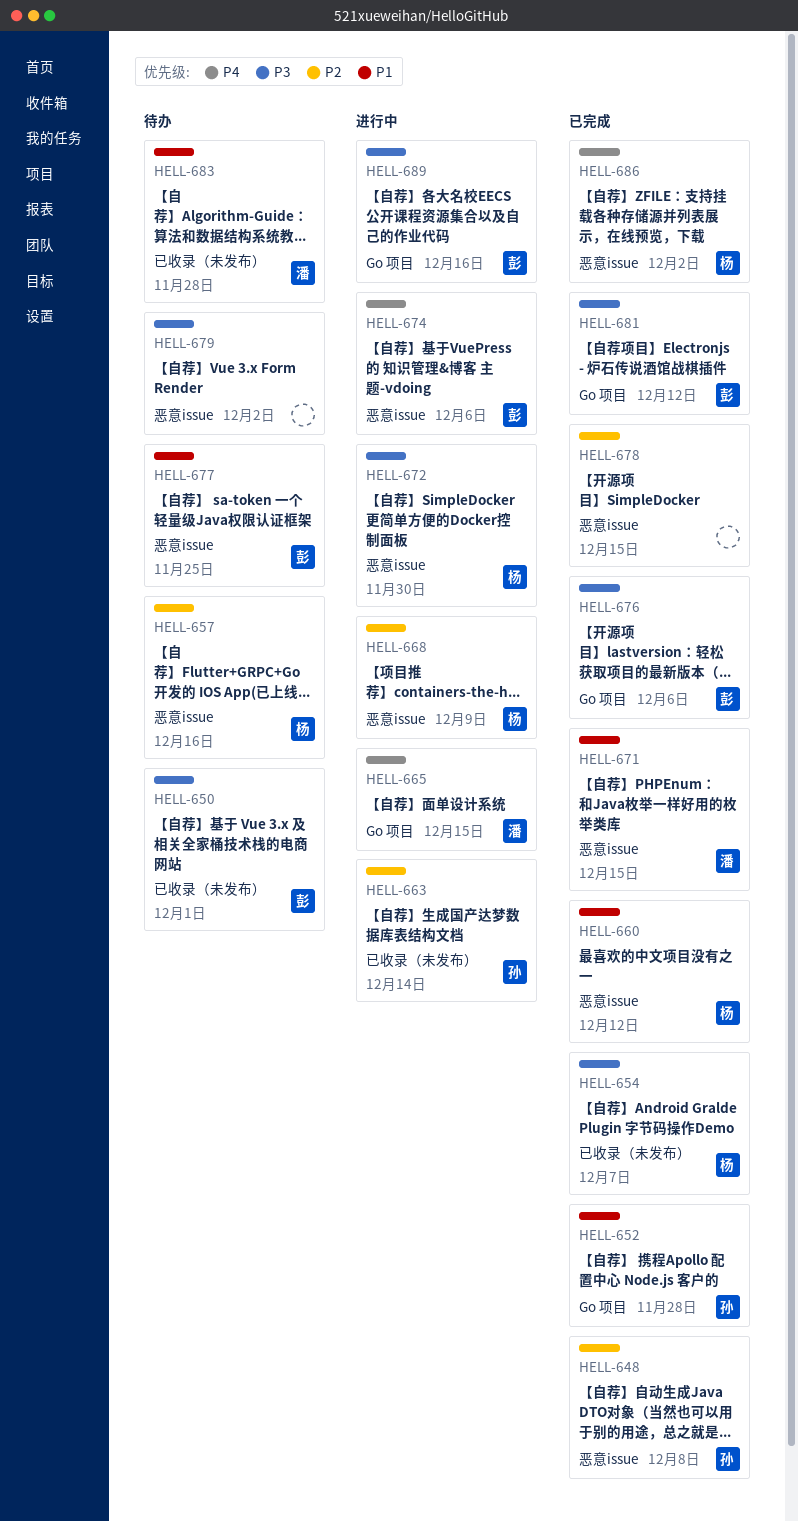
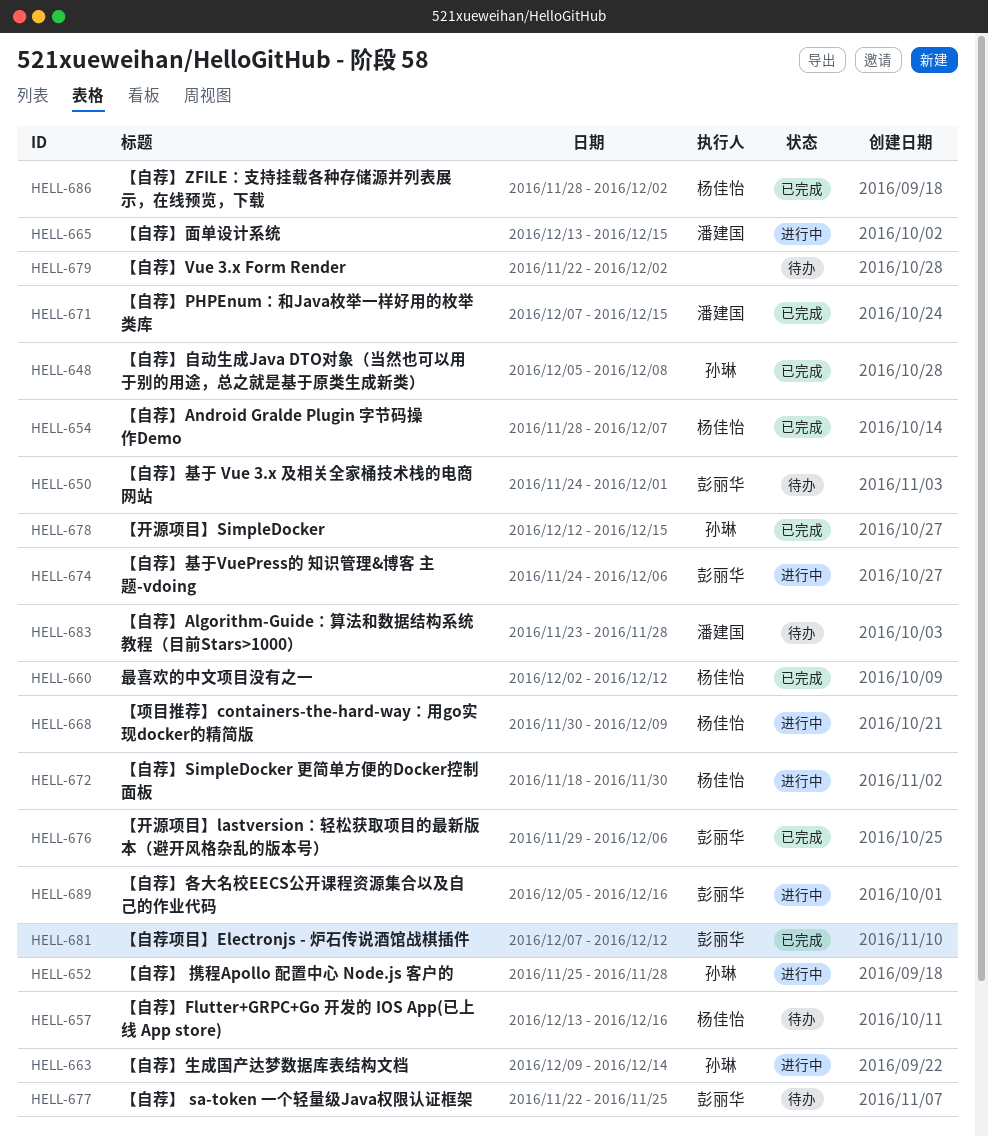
HELL-652, status: 已完成 -> 进行中
HELL-678, owner: none -> 孙琳

